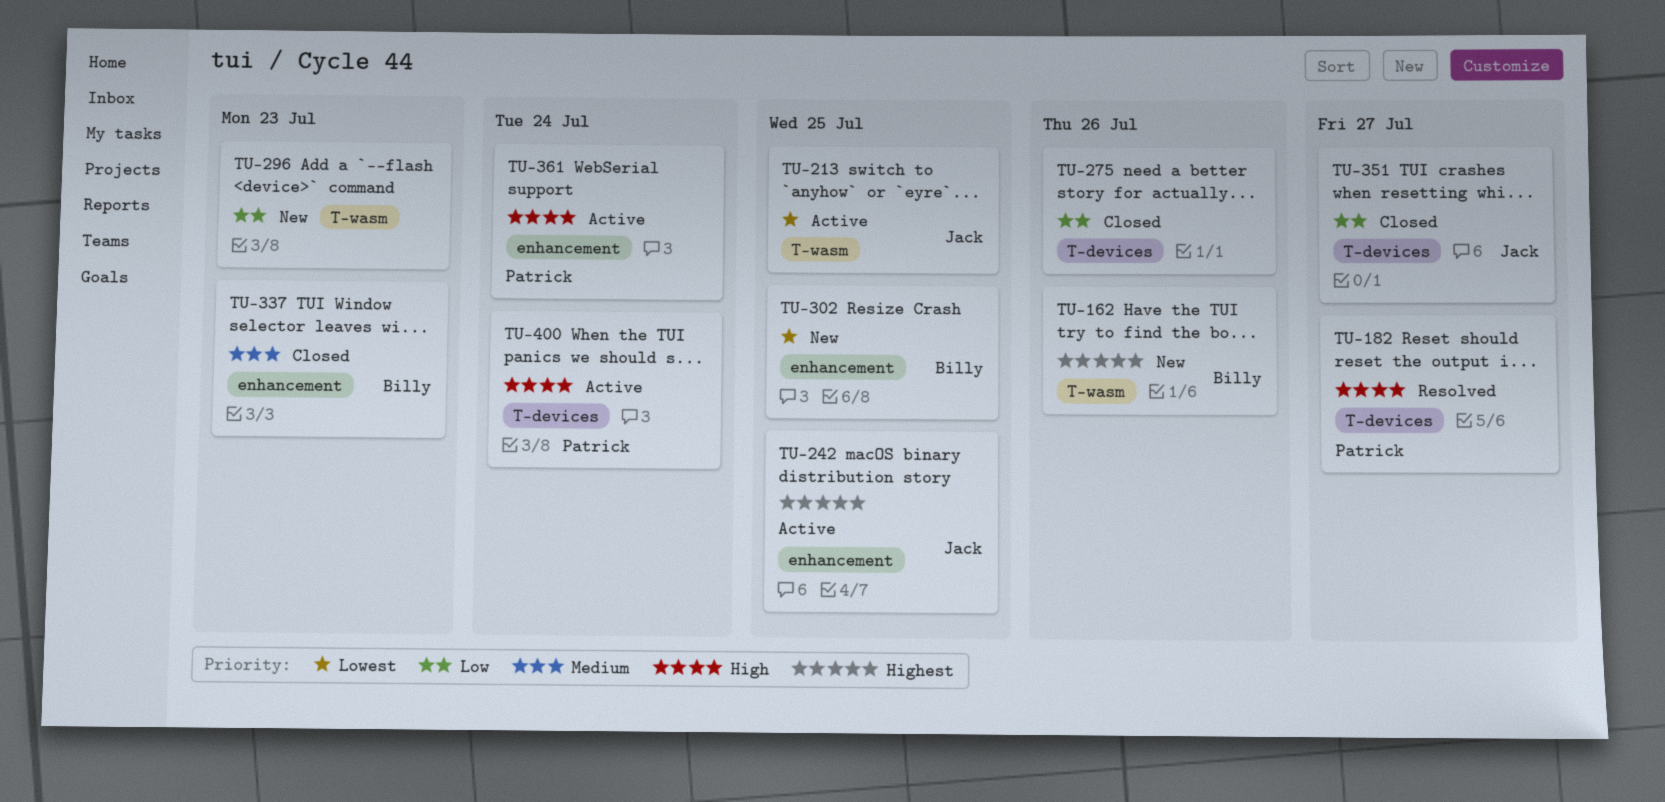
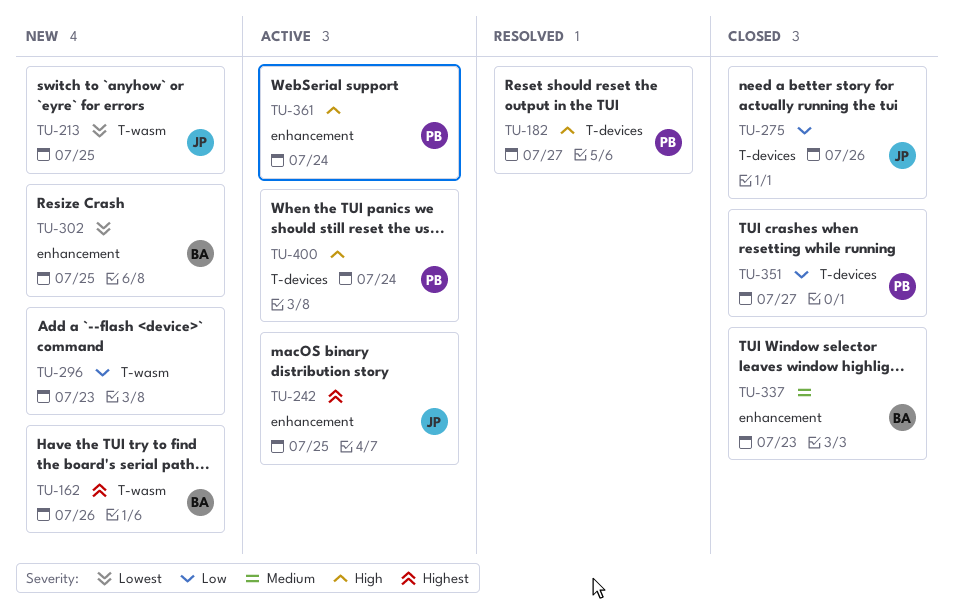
TU-213, status: Active -> New
TU-275, owner: none -> Jack
TU-351, owner: Jack -> Patrick

